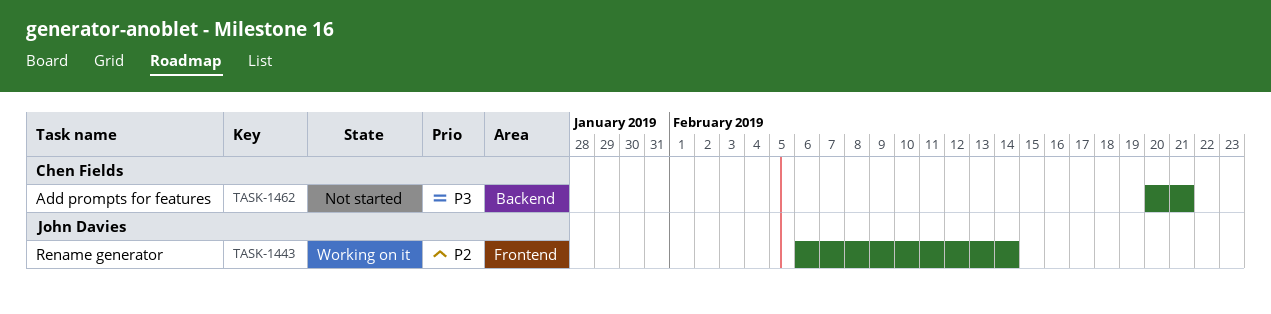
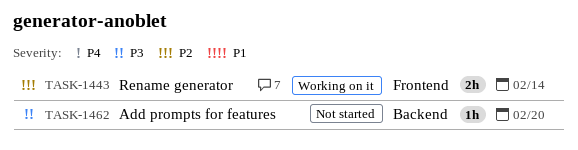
TASK-1462, due: Feb 21 -> Feb 20

